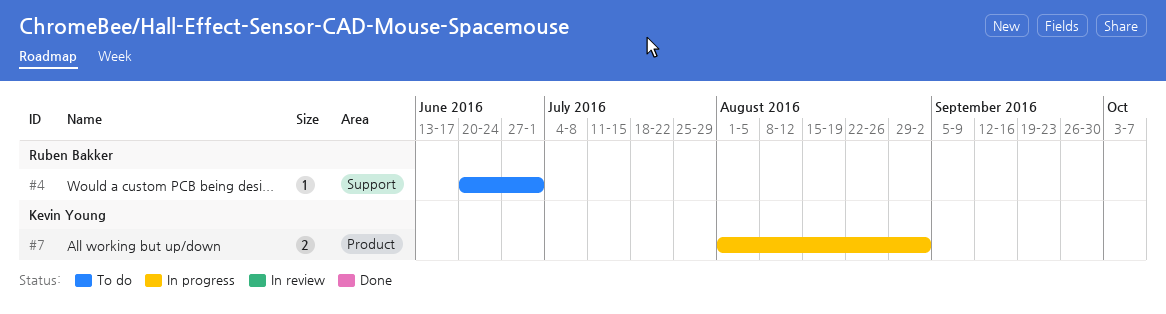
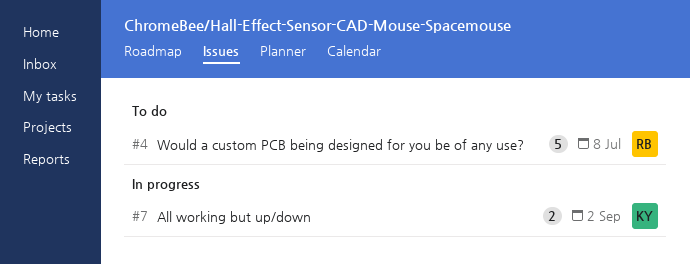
#4, estimate: 1 -> 5
#4, due: Jul 1 -> Jul 8

